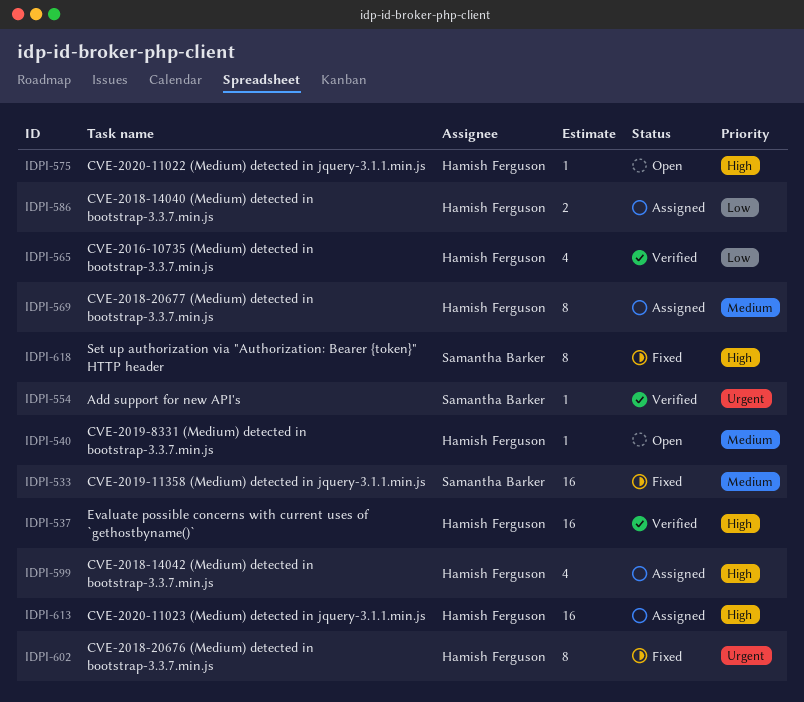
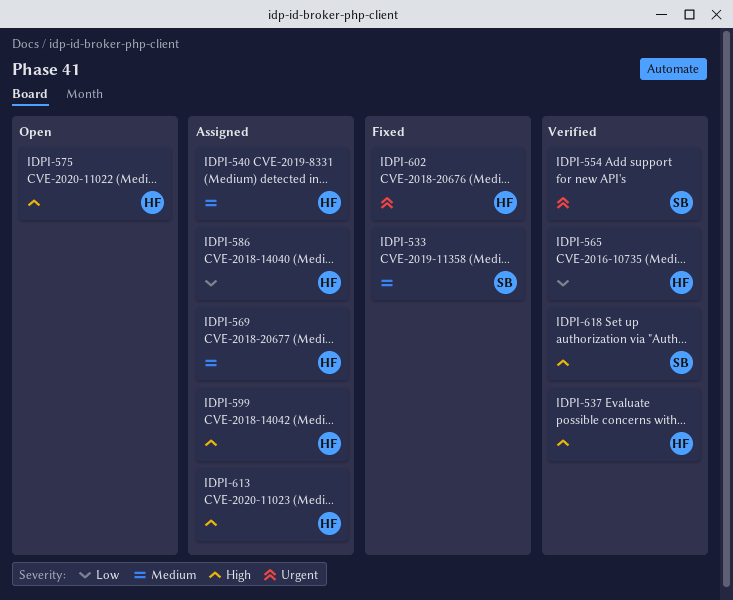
IDPI-540, status: Open -> Assigned
IDPI-618, status: Fixed -> Verified

